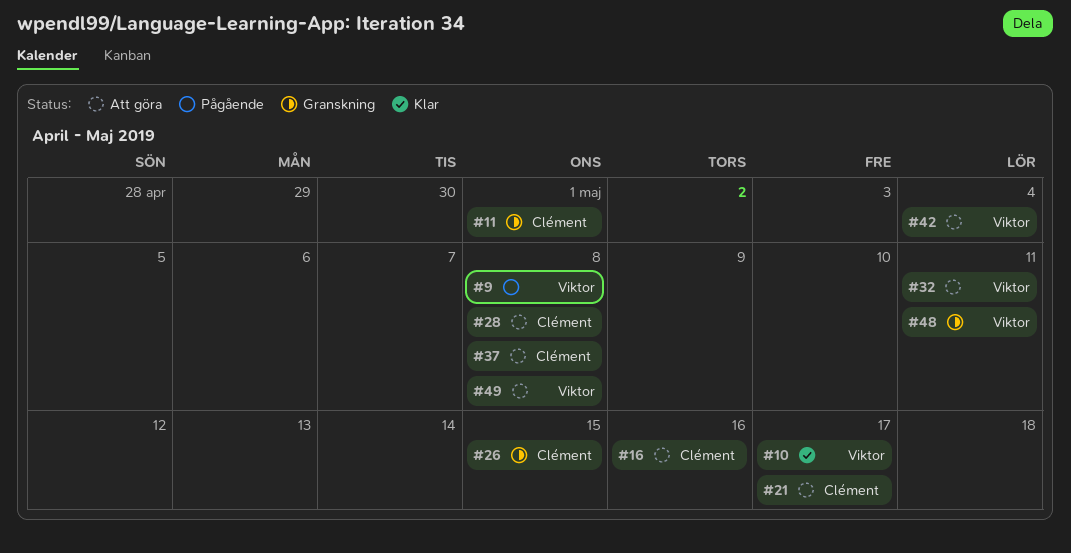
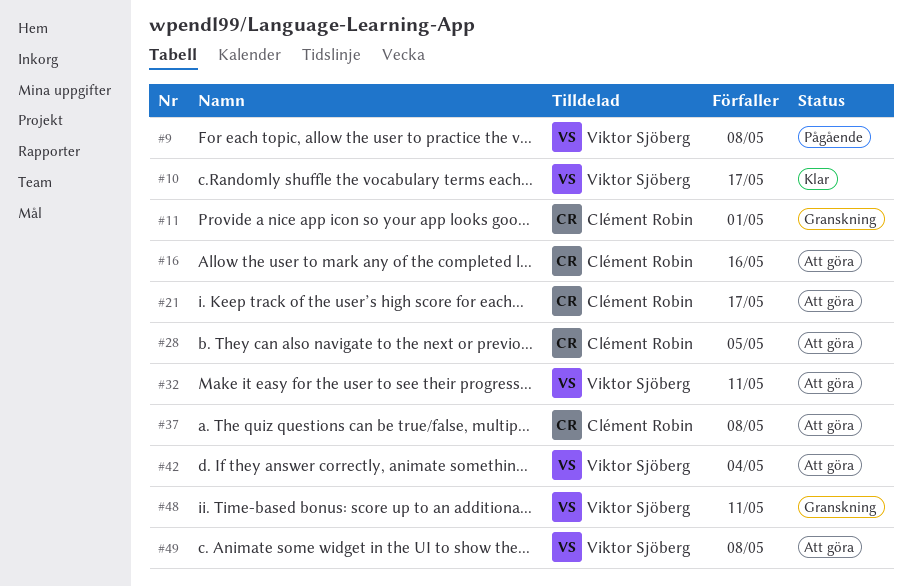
#26: present -> none
#28, due: May 8 -> May 5

